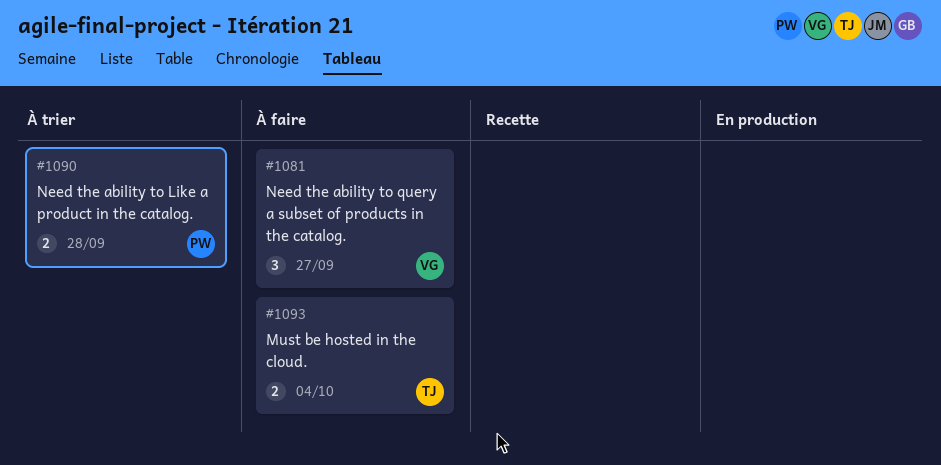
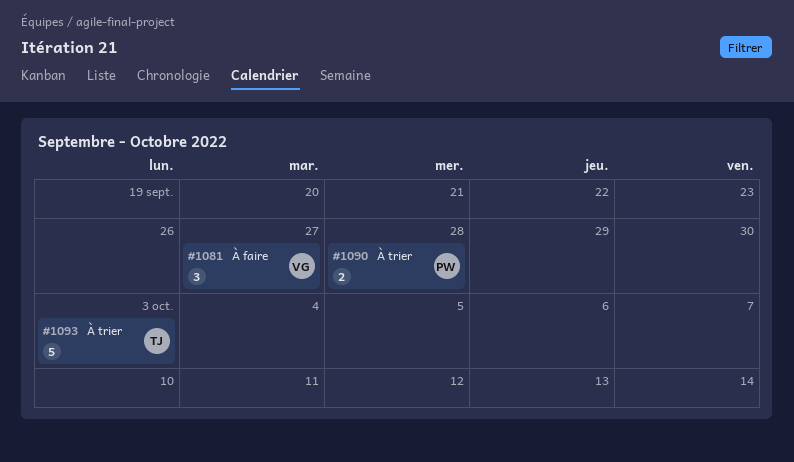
#1093, status: À faire -> À trier
#1093, estimate: 2 -> 5
#1093, due: Oct 4 -> Oct 3

